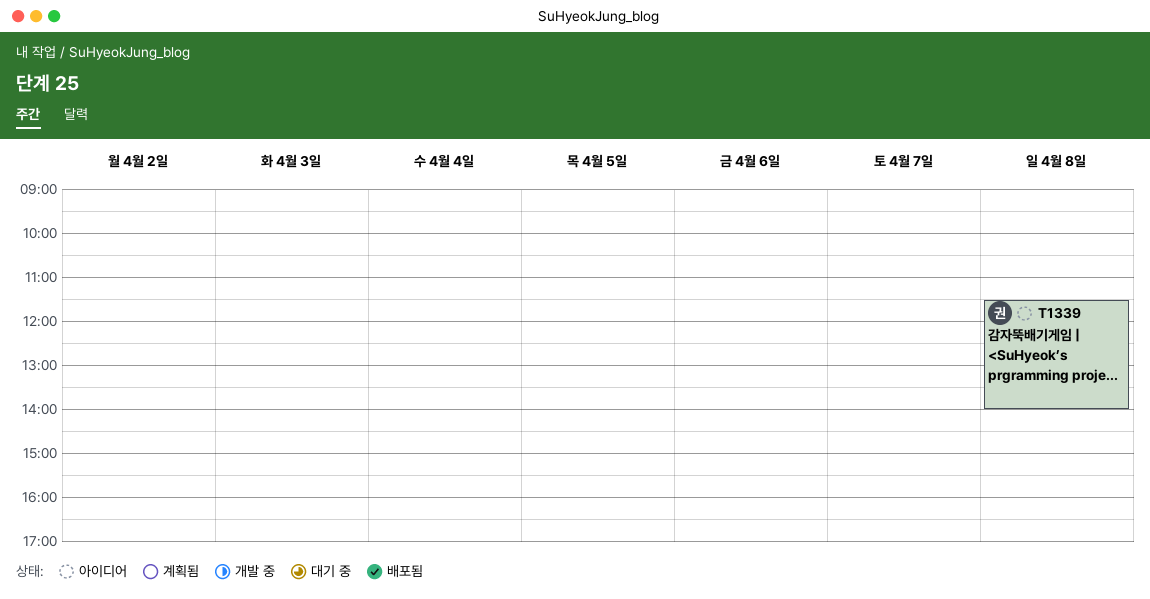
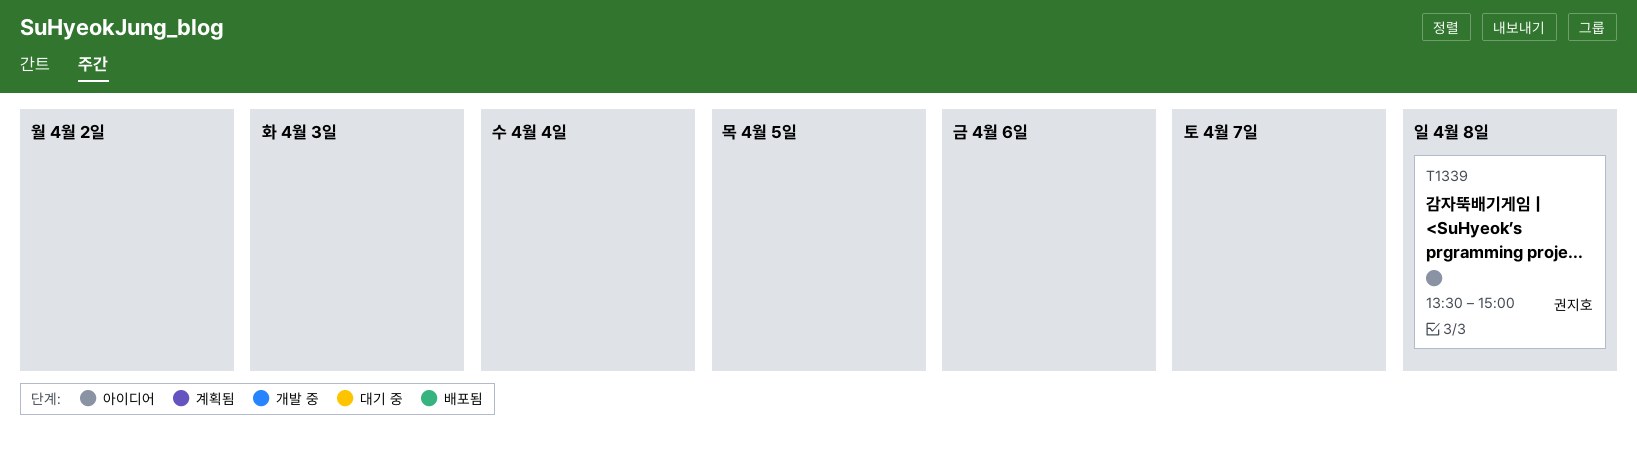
T1339, begins: 11:30 -> 13:30
T1339, ends: 14:00 -> 15:00

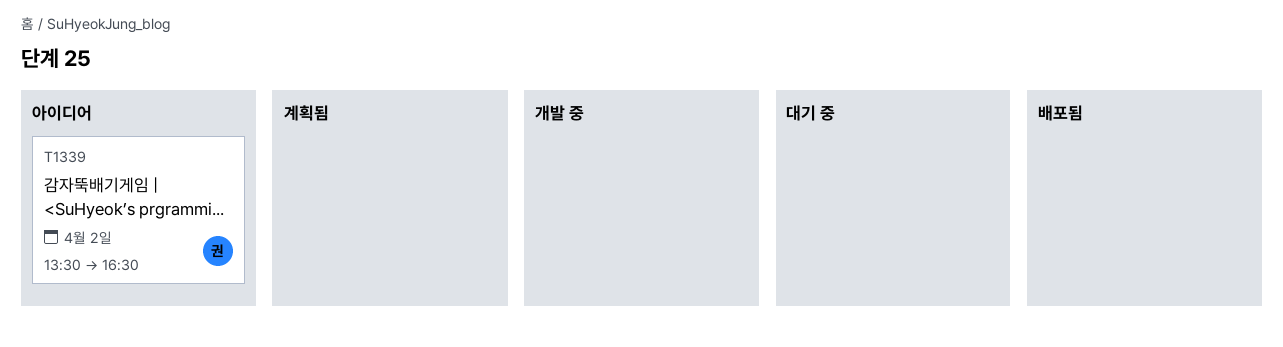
T1339, day: Apr 8 -> Apr 2
T1339, ends: 15:00 -> 16:30

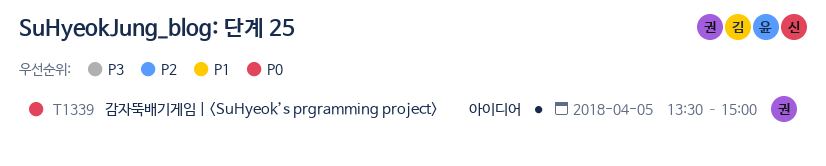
T1339, day: Apr 2 -> Apr 5
T1339, ends: 16:30 -> 15:00

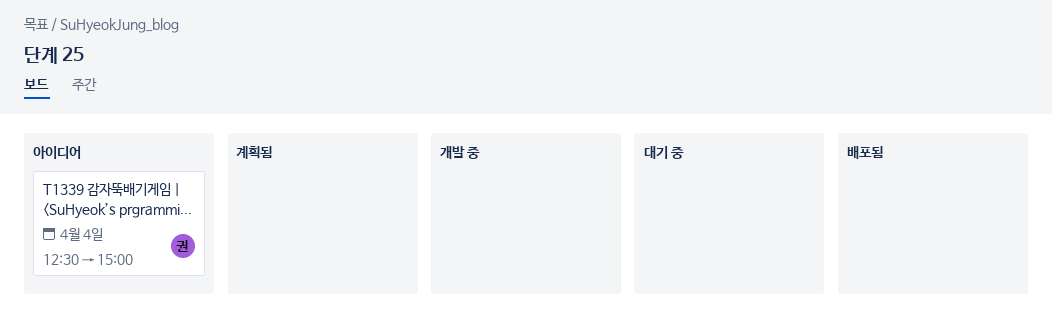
T1339, day: Apr 5 -> Apr 4
T1339, begins: 13:30 -> 12:30

